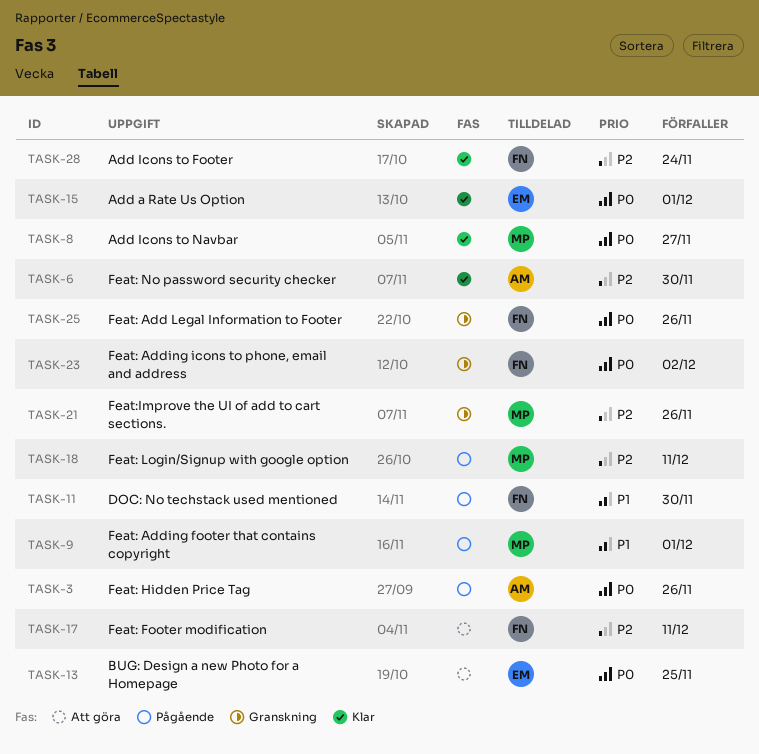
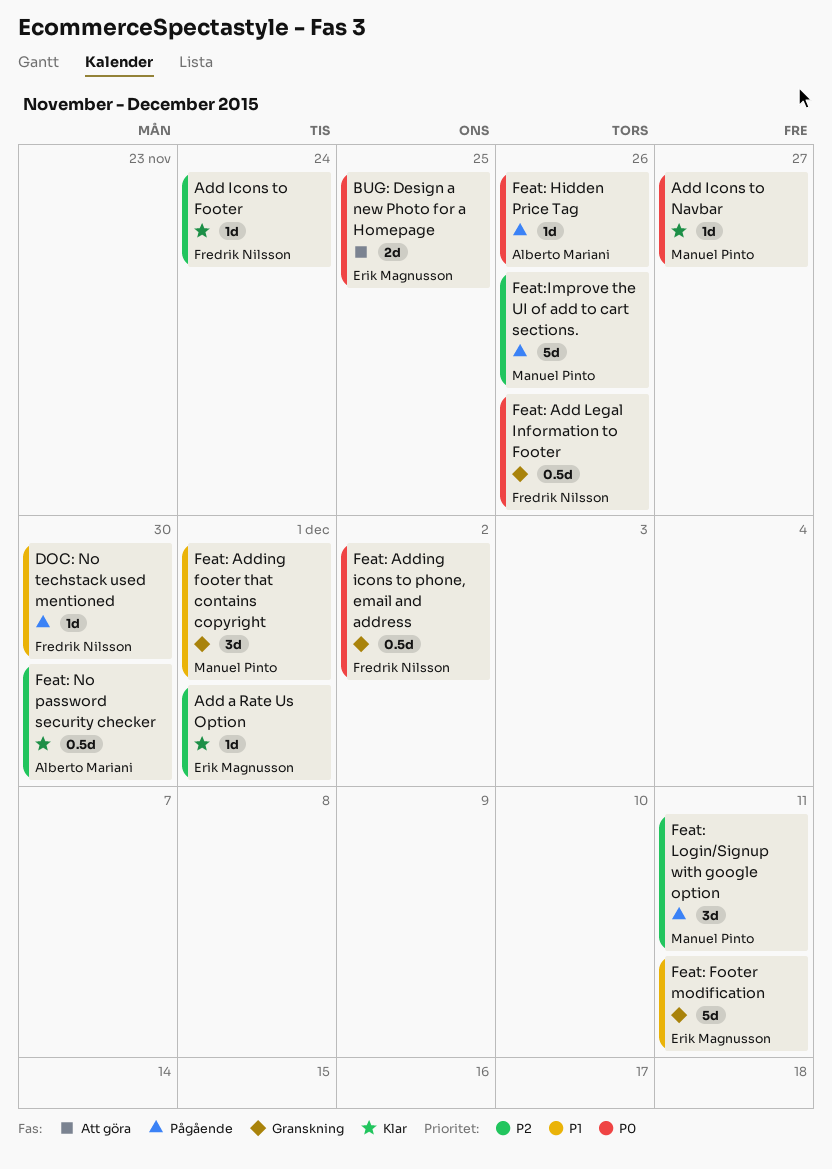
Add a Rate Us Option, priority: P0 -> P2
Feat: Adding footer that contains copyright, status: Pågående -> Granskning
Feat: Footer modification, status: Att göra -> Granskning
Feat: Footer modification, owner: Fredrik Nilsson -> Erik Magnusson
Feat: Footer modification, priority: P2 -> P1
Feat:Improve the UI of add to cart sections., status: Granskning -> Pågående

